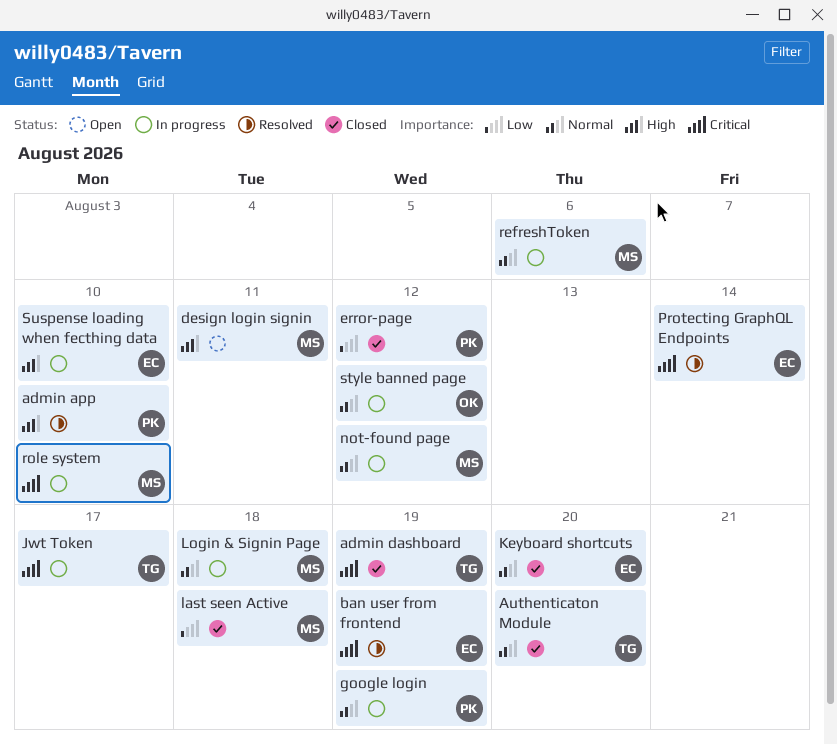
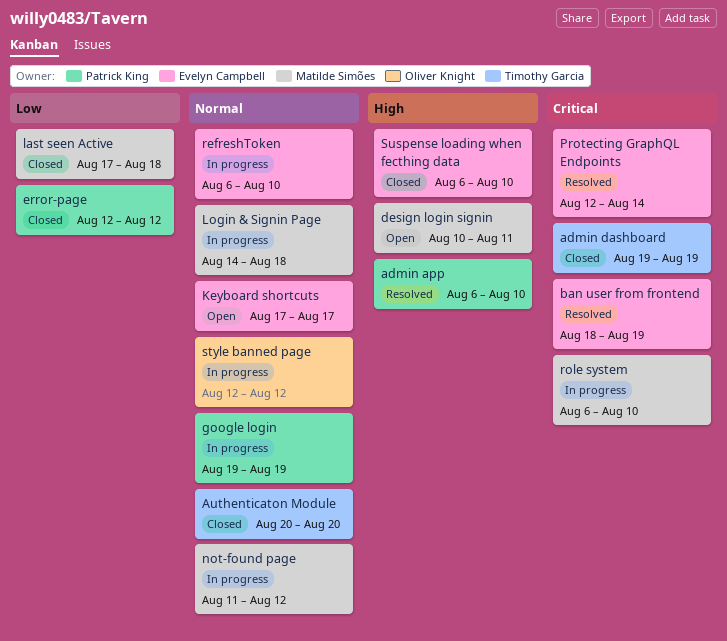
Jwt Token: present -> none
Keyboard shortcuts, status: Closed -> Open
Keyboard shortcuts, due: Aug 20 -> Aug 17
refreshToken, owner: Matilde Simões -> Evelyn Campbell
refreshToken, due: Aug 6 -> Aug 10
Suspense loading when fecthing data, status: In progress -> Closed

